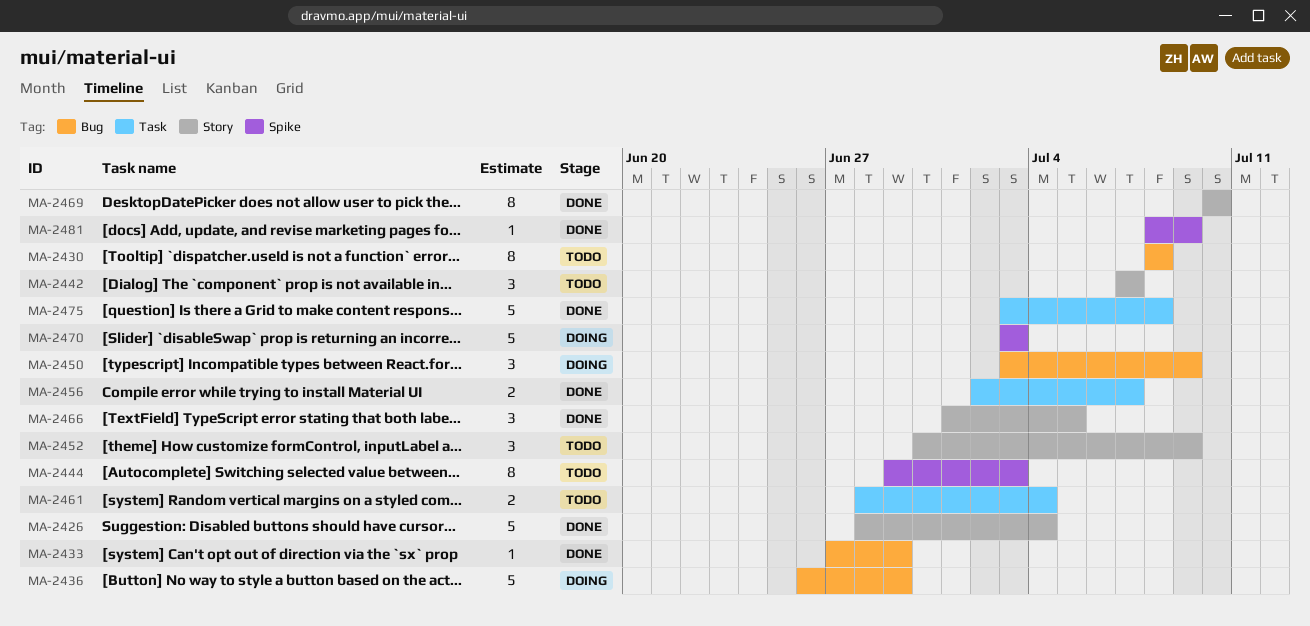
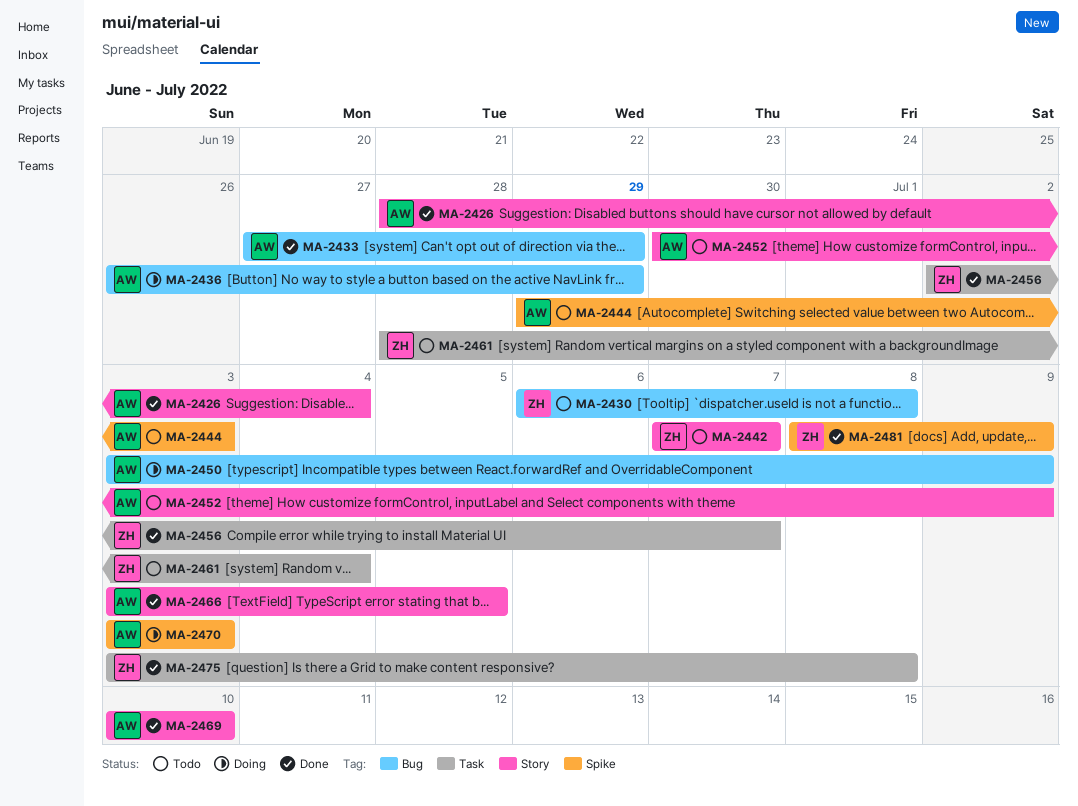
MA-2430, start: Jul 8 -> Jul 6
MA-2466, start: Jul 1 -> Jul 3

